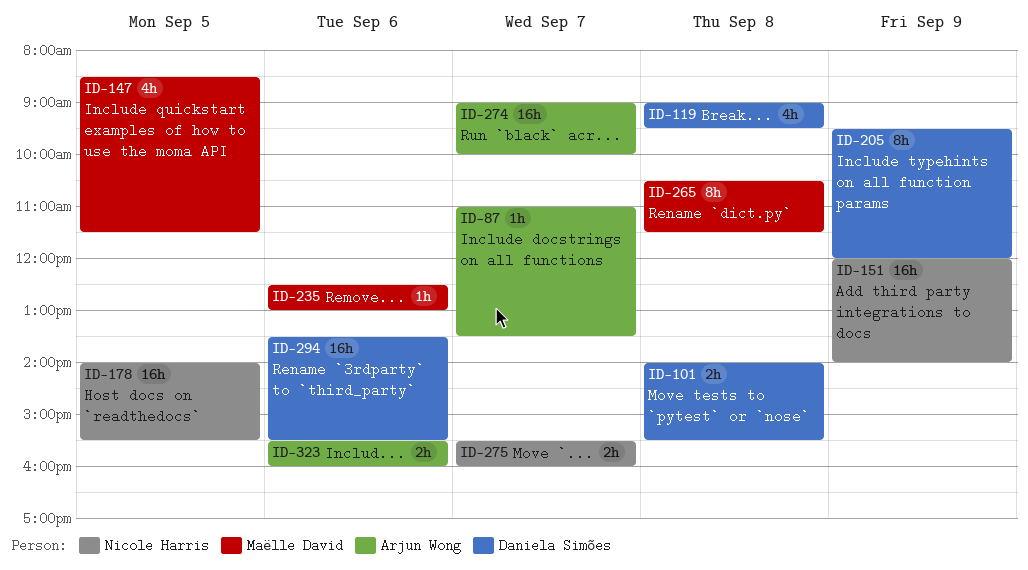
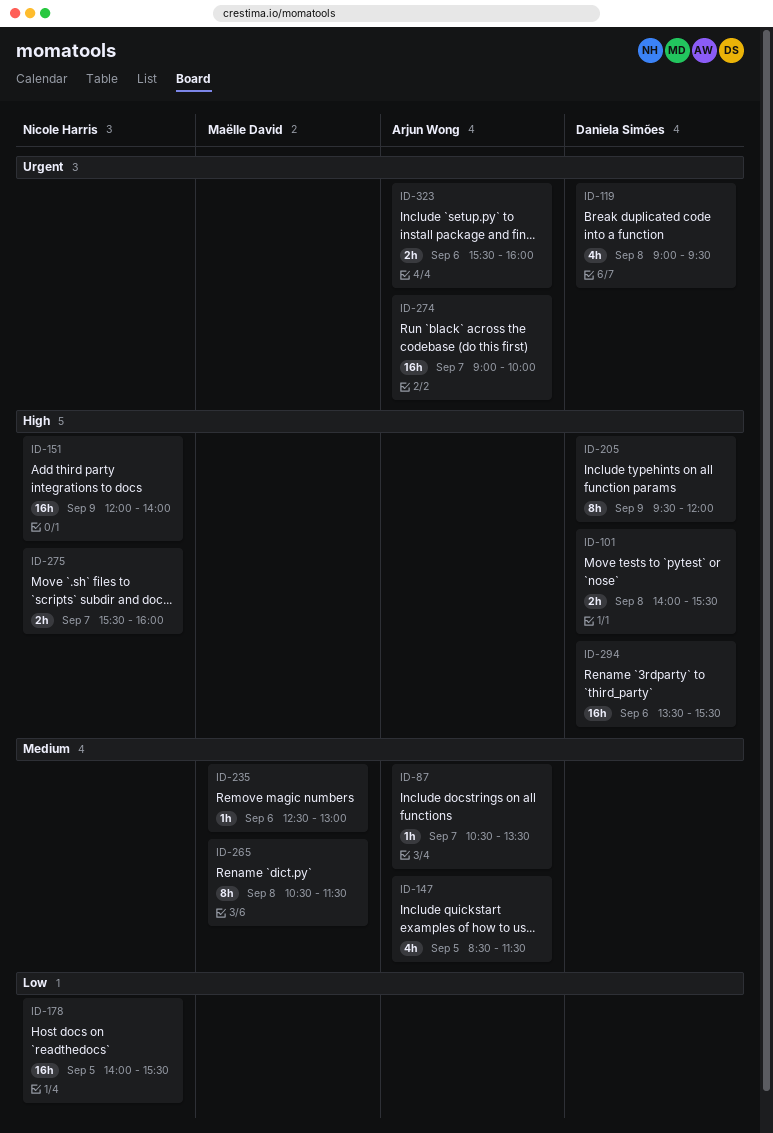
ID-87, begins: 11:00 -> 10:30
ID-147, owner: Maëlle David -> Arjun Wong

